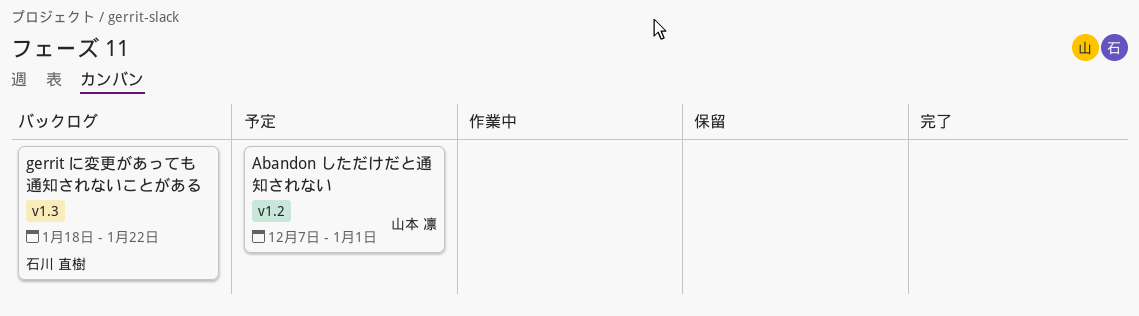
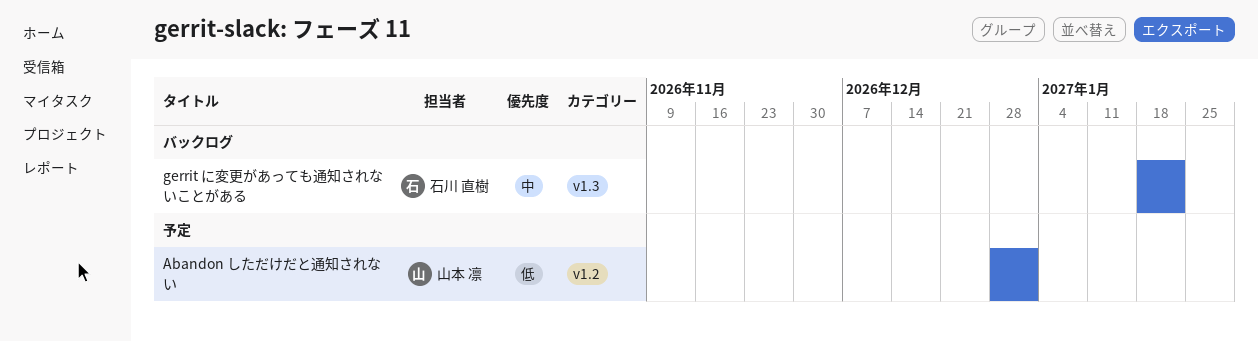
Abandon しただけだと通知されない, start: Dec 7 -> Dec 28

